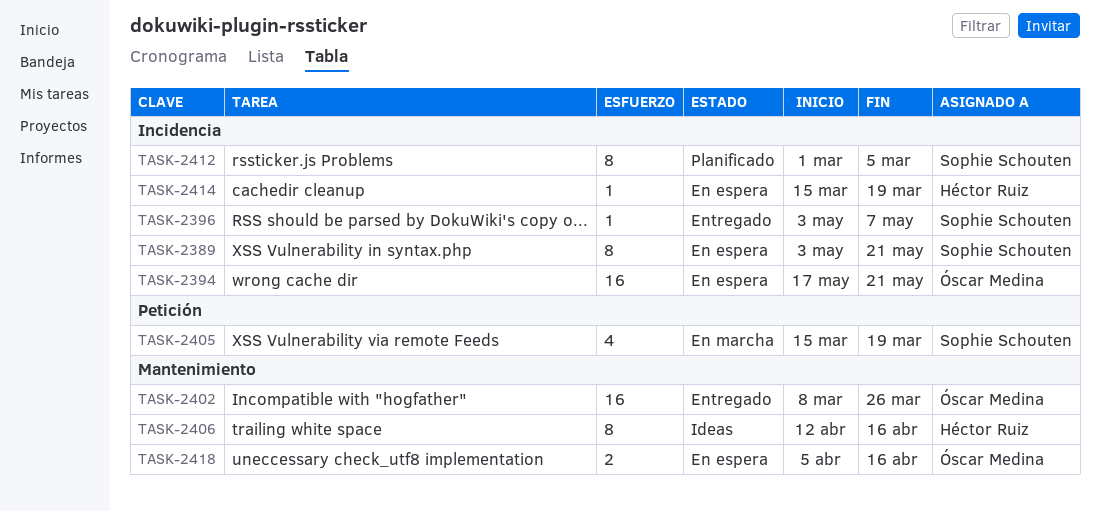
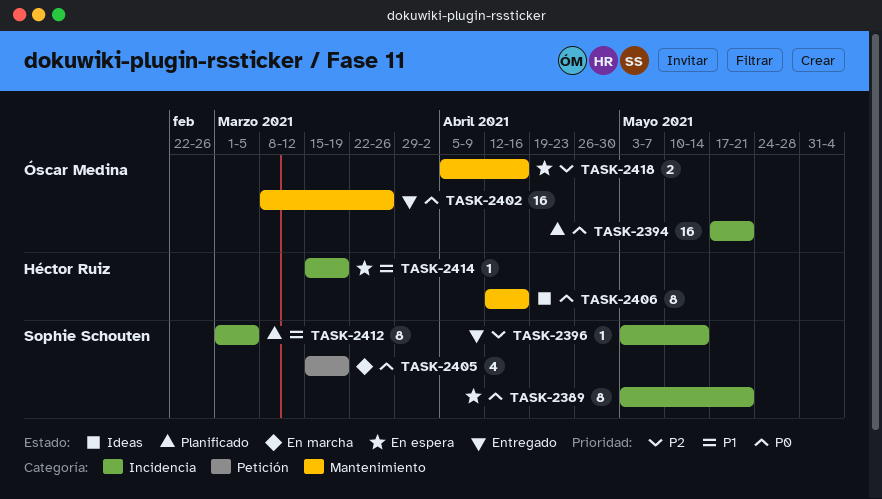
TASK-2394, status: En espera -> Planificado
TASK-2396, due: May 7 -> May 14

